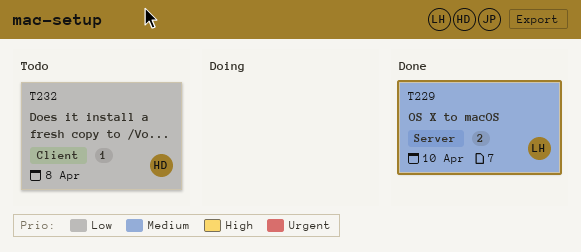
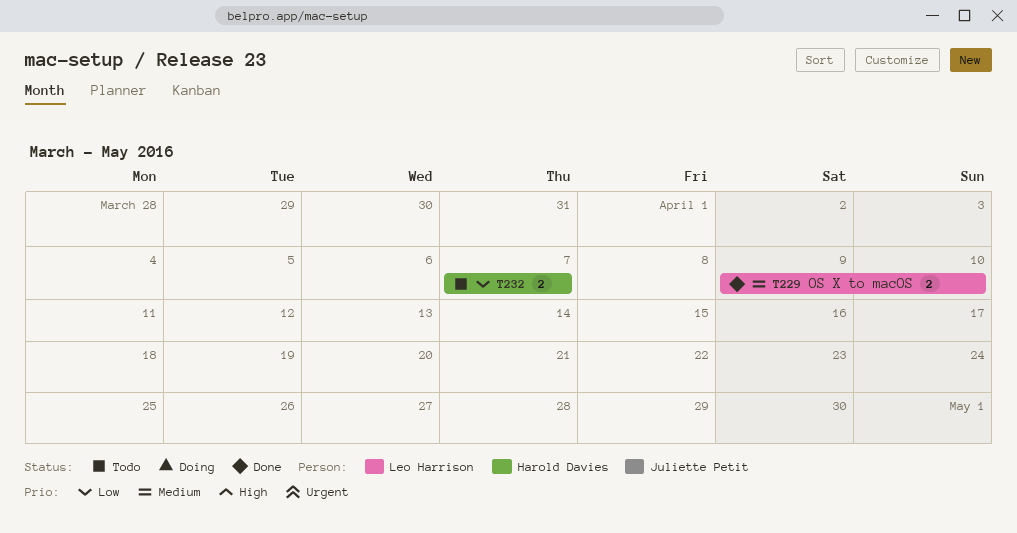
T232, estimate: 1 -> 2
T232, due: Apr 8 -> Apr 7

